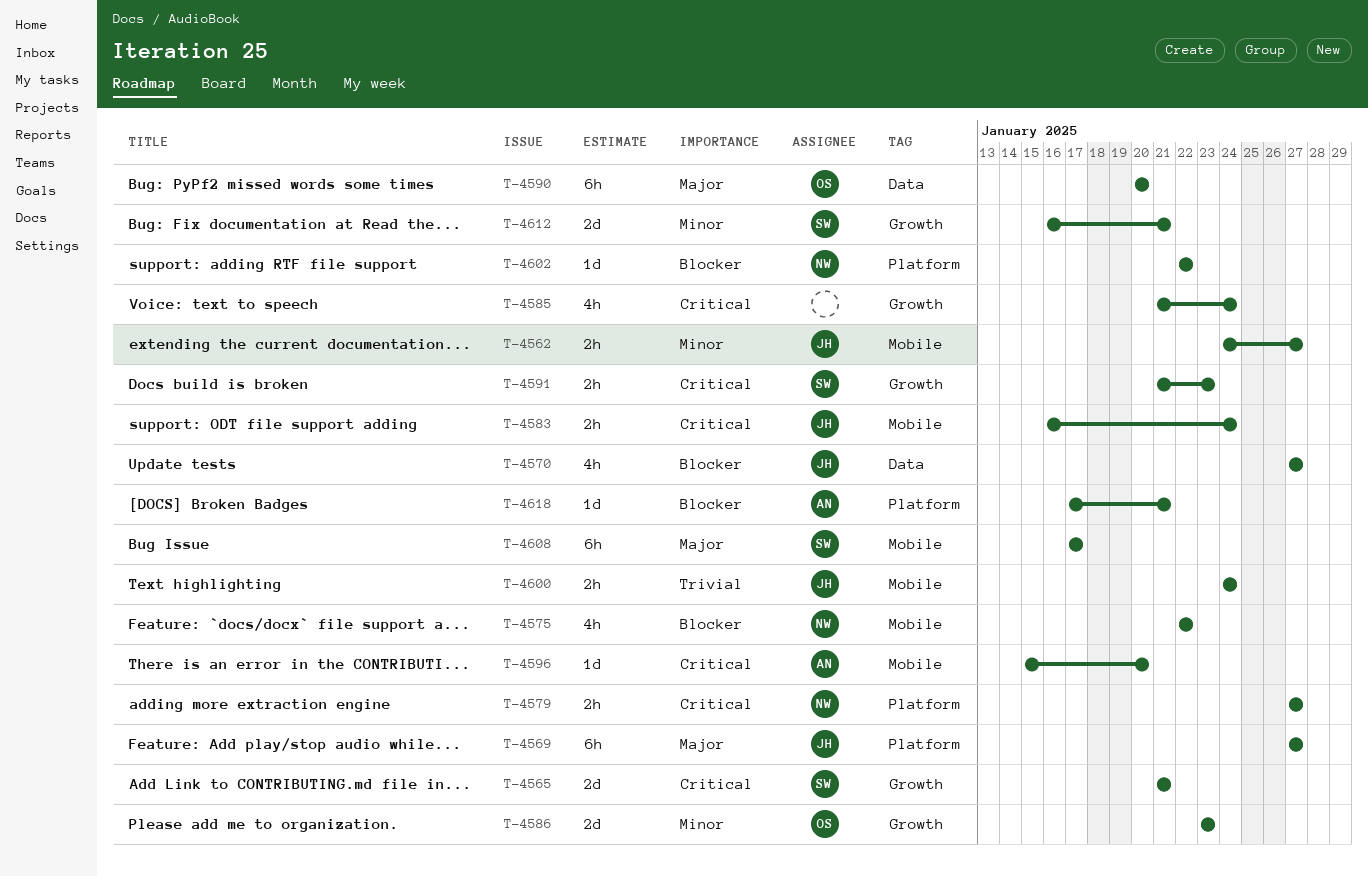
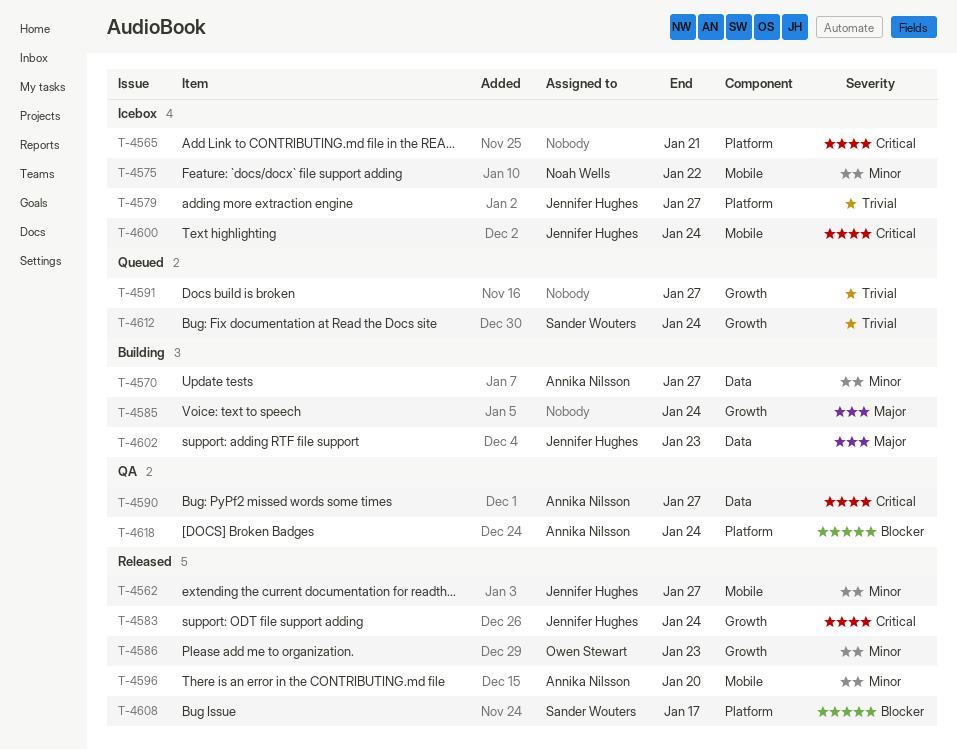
T-4565, owner: Sander Wouters -> none
T-4565, label: Growth -> Platform
T-4569: present -> none
T-4570, owner: Jennifer Hughes -> Annika Nilsson
T-4570, priority: Blocker -> Minor
T-4575, priority: Blocker -> Minor
T-4579, owner: Noah Wells -> Jennifer Hughes
T-4579, priority: Critical -> Trivial
T-4583, label: Mobile -> Growth
T-4585, priority: Critical -> Major
T-4590, owner: Owen Stewart -> Annika Nilsson
T-4590, priority: Major -> Critical
T-4590, due: Jan 20 -> Jan 27
T-4591, owner: Sander Wouters -> none
T-4591, priority: Critical -> Trivial
T-4591, due: Jan 23 -> Jan 27
T-4596, priority: Critical -> Minor
T-4600, priority: Trivial -> Critical
T-4602, owner: Noah Wells -> Jennifer Hughes
T-4602, priority: Blocker -> Major
T-4602, label: Platform -> Data
T-4602, due: Jan 22 -> Jan 23
T-4608, priority: Major -> Blocker
T-4608, label: Mobile -> Platform
T-4612, priority: Minor -> Trivial
T-4612, due: Jan 21 -> Jan 24
T-4618, due: Jan 21 -> Jan 24

